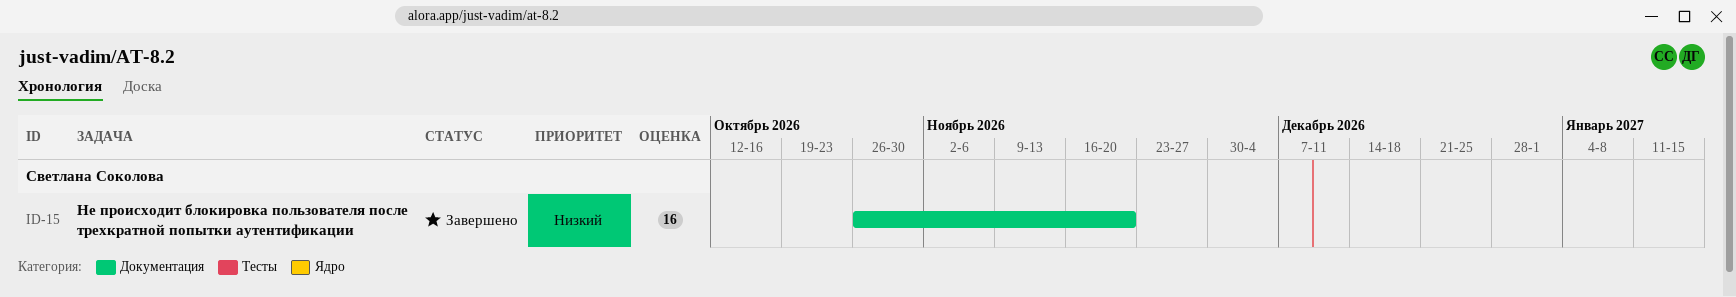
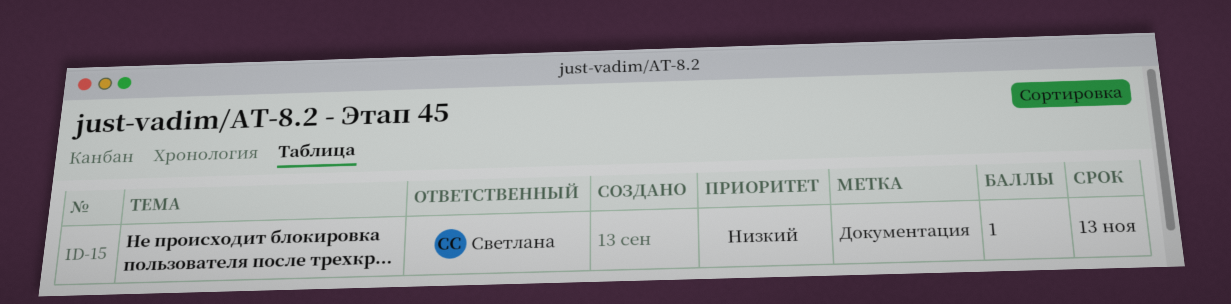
ID-15, estimate: 16 -> 1
ID-15, due: Nov 20 -> Nov 13

